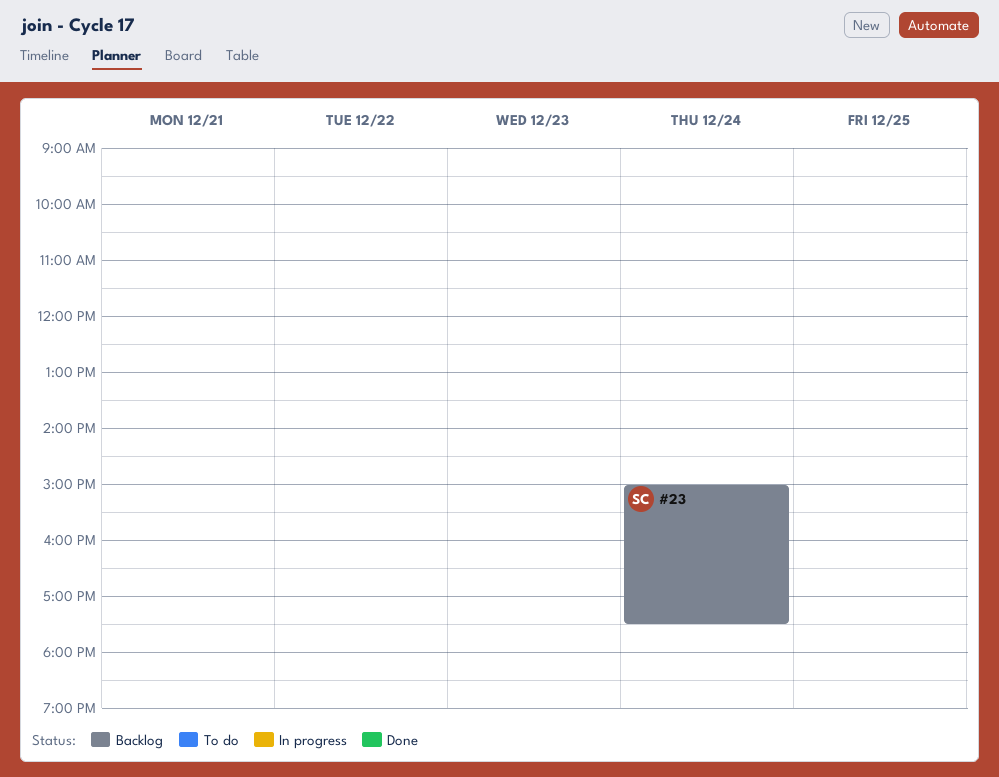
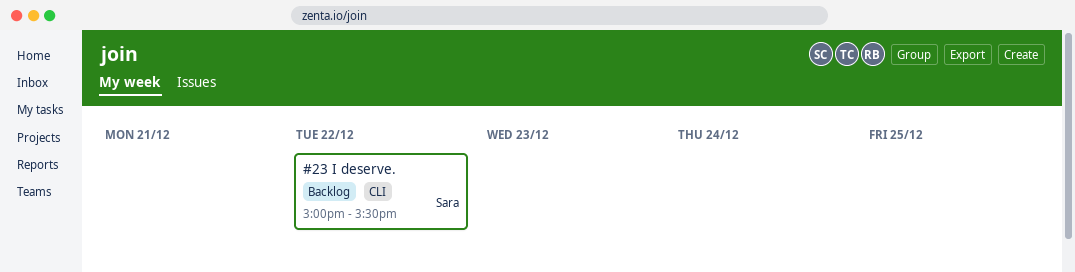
#23, day: Dec 24 -> Dec 22
#23, ends: 17:30 -> 15:30

